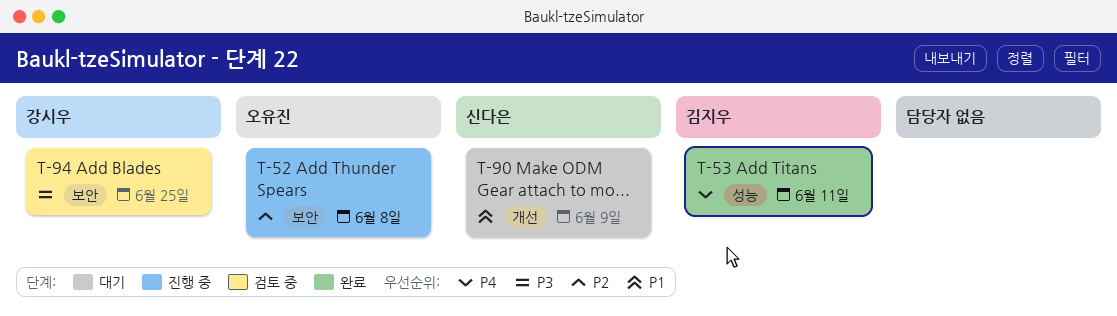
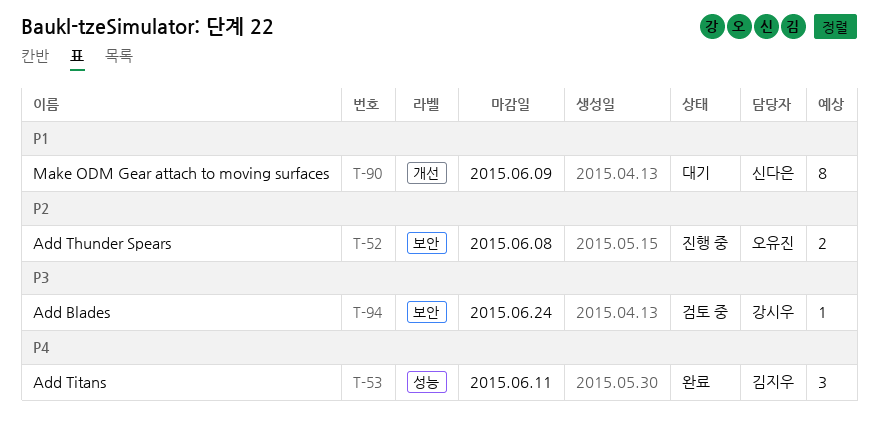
T-94, due: Jun 25 -> Jun 24

